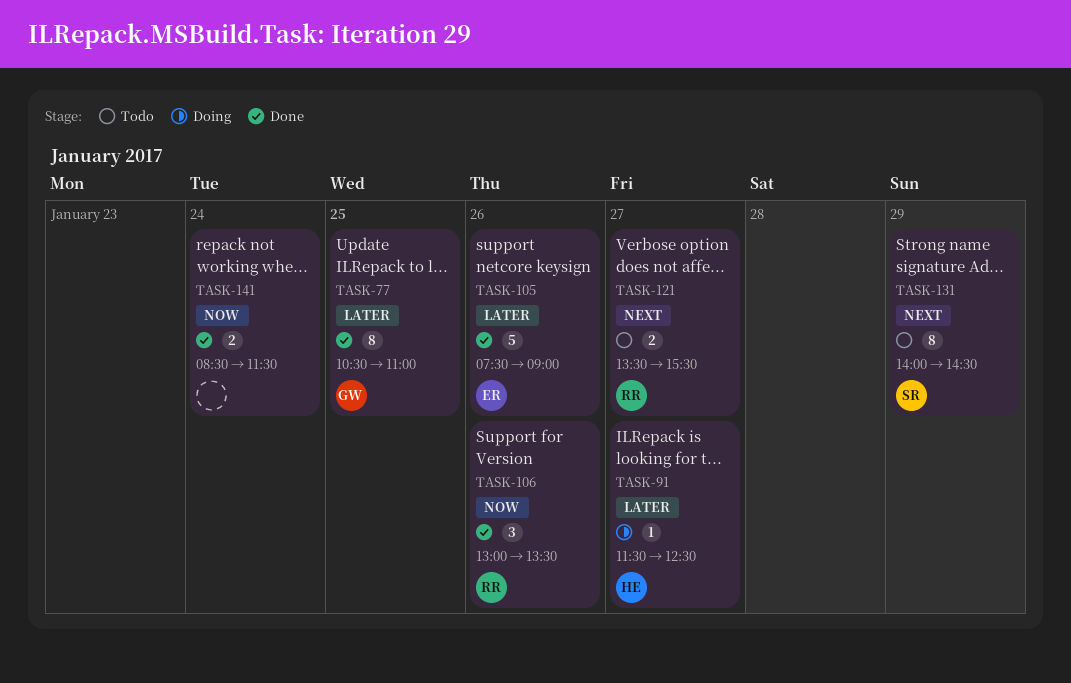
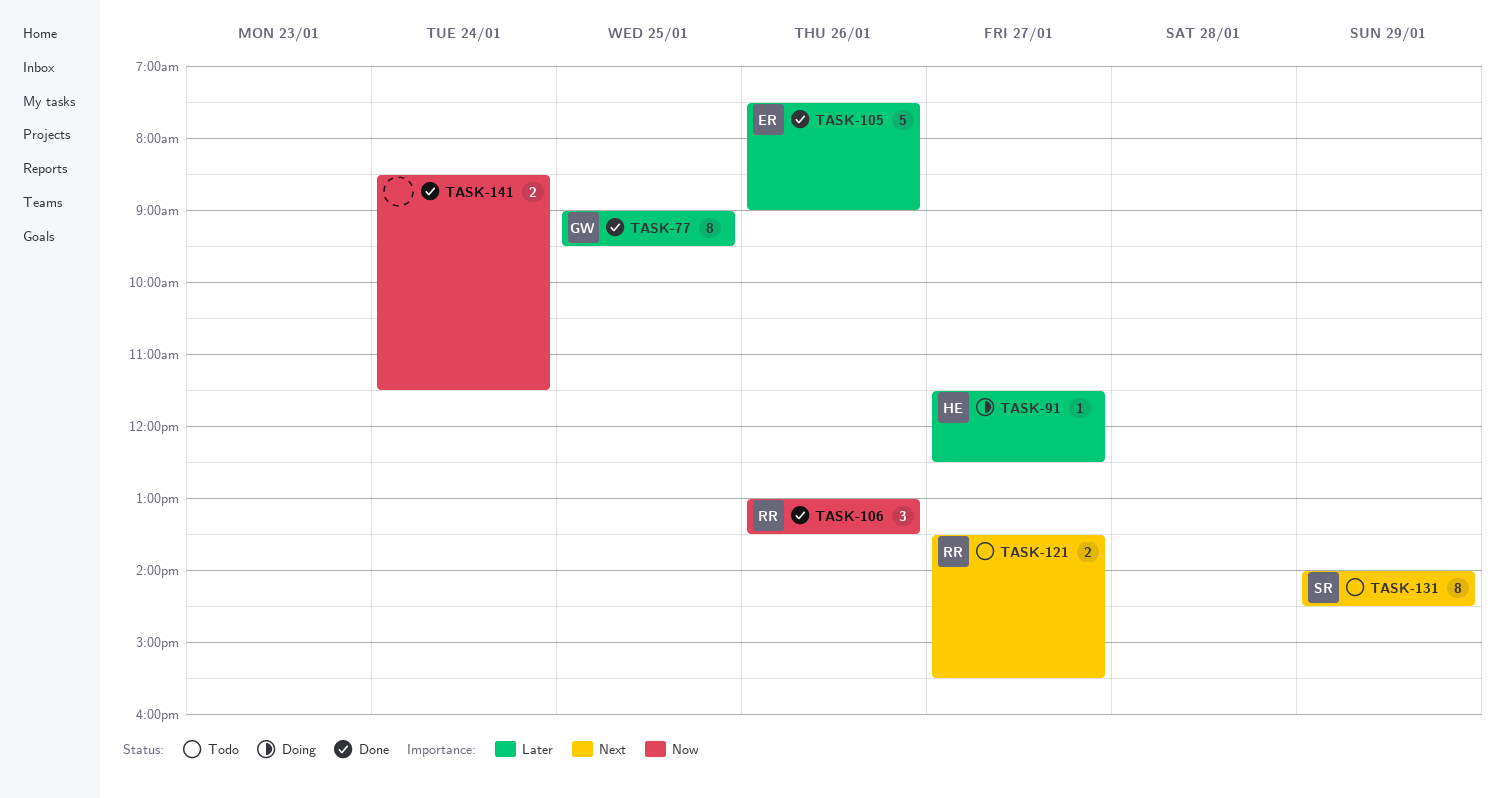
TASK-77, begins: 10:30 -> 09:00
TASK-77, ends: 11:00 -> 09:30

